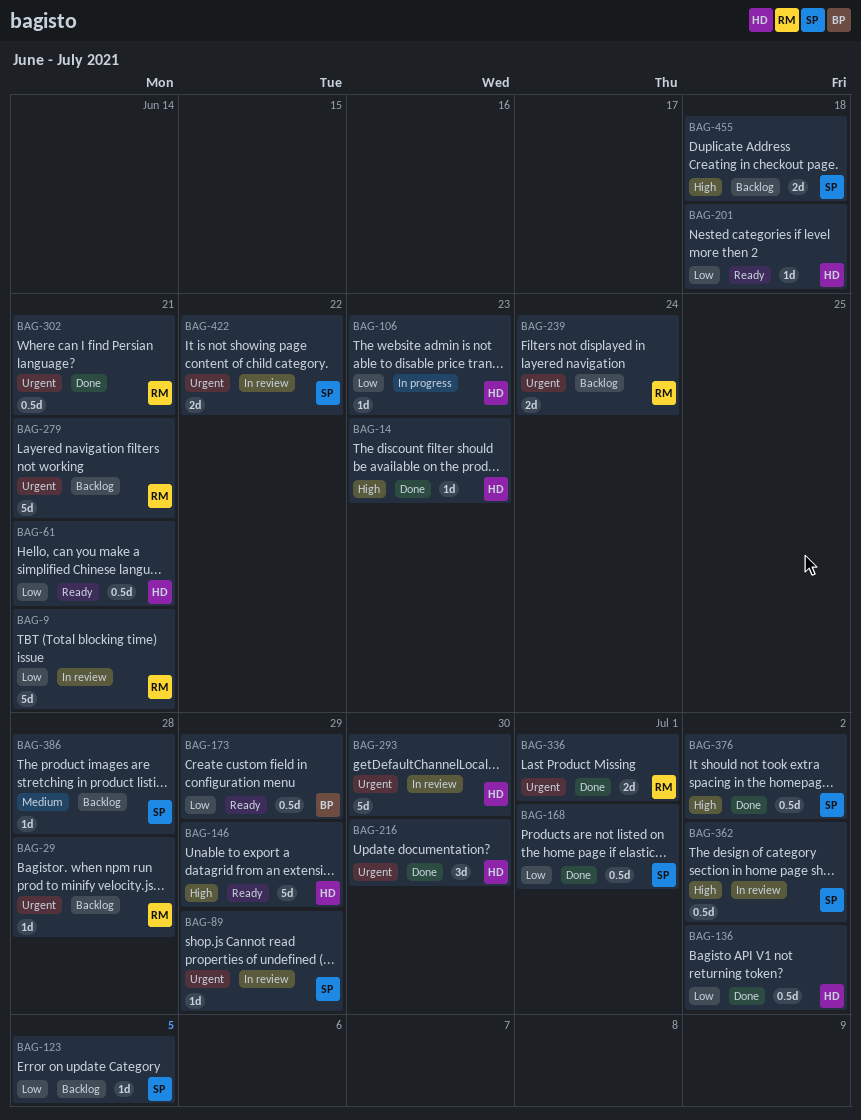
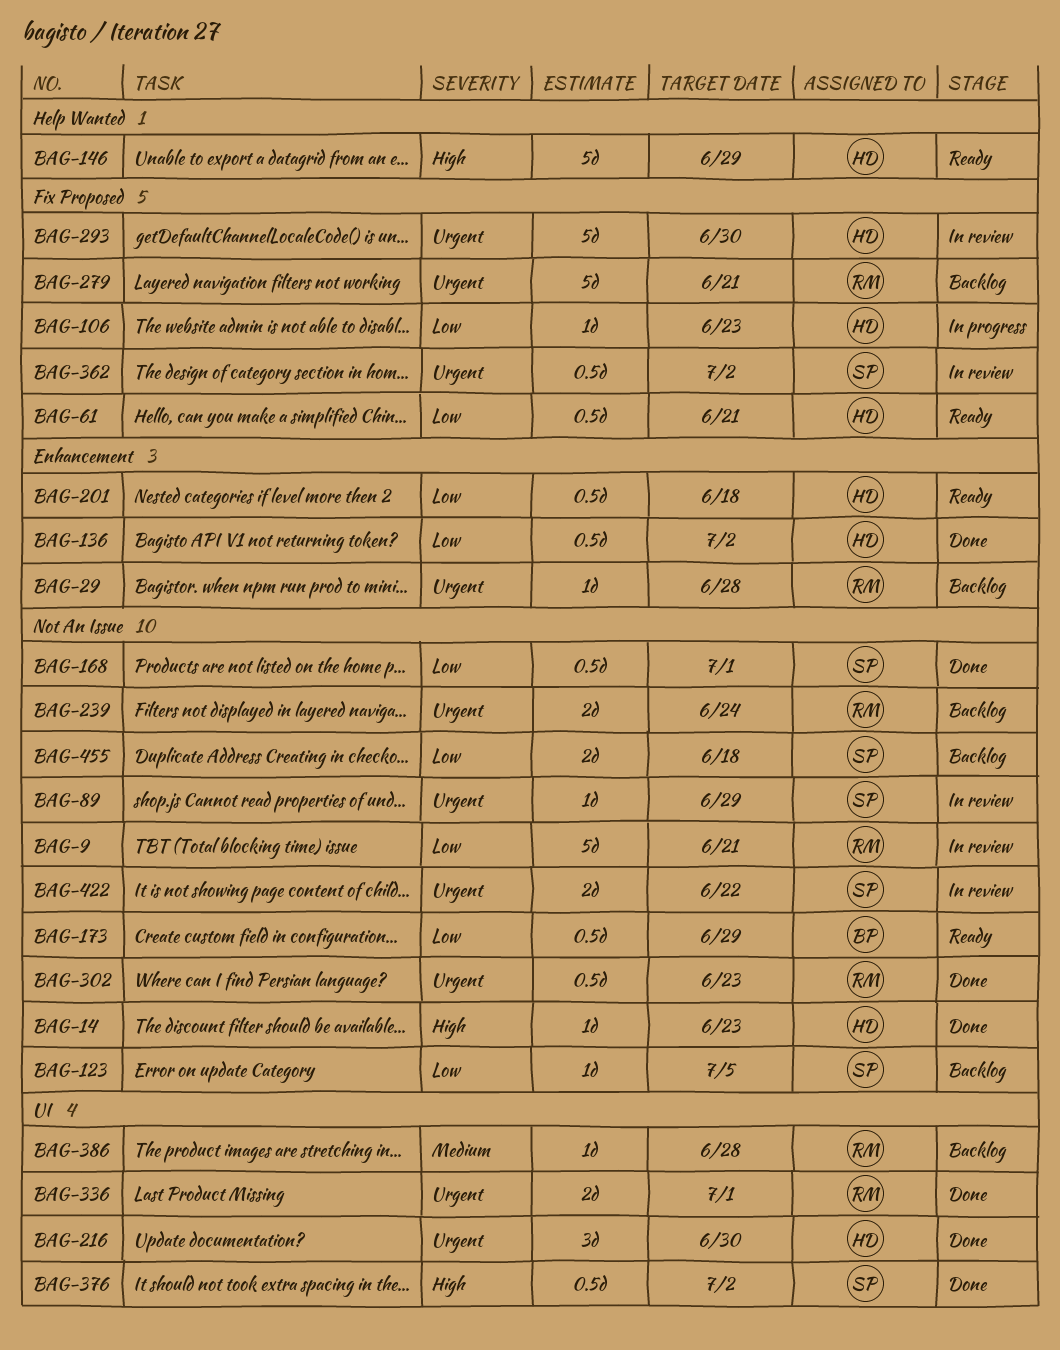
BAG-201, estimate: 1d -> 0.5d
BAG-302, due: Jun 21 -> Jun 23
BAG-362, priority: High -> Urgent
BAG-386, owner: SP -> RM
BAG-455, priority: High -> Low

